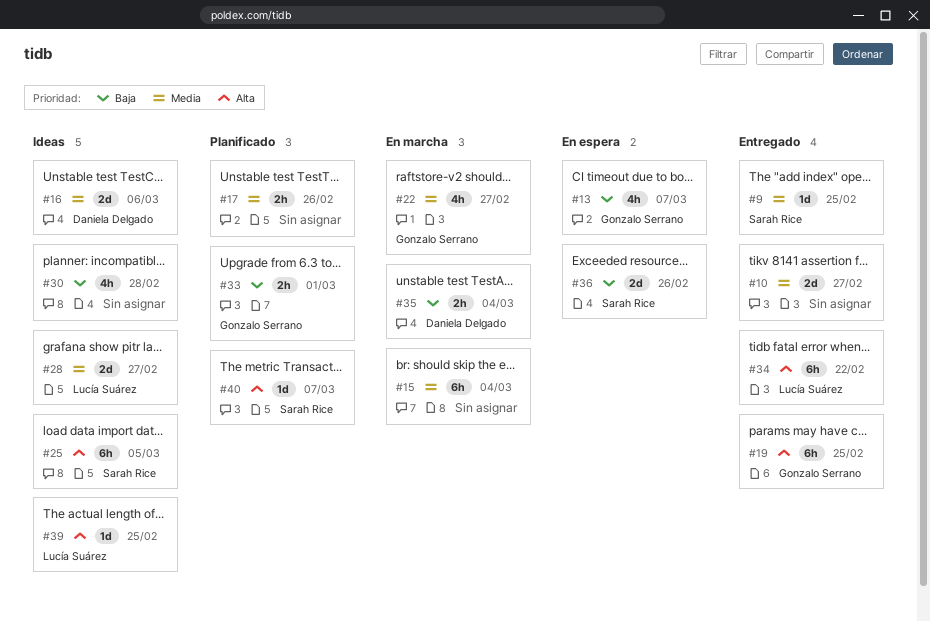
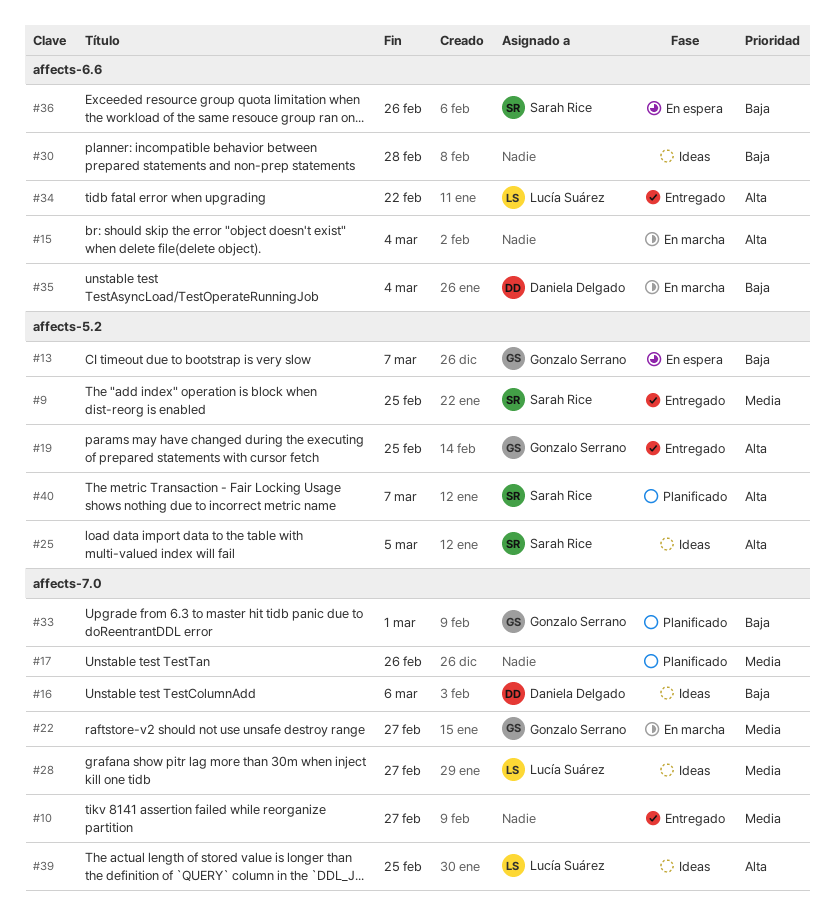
#15, priority: Media -> Alta
#16, priority: Media -> Baja

